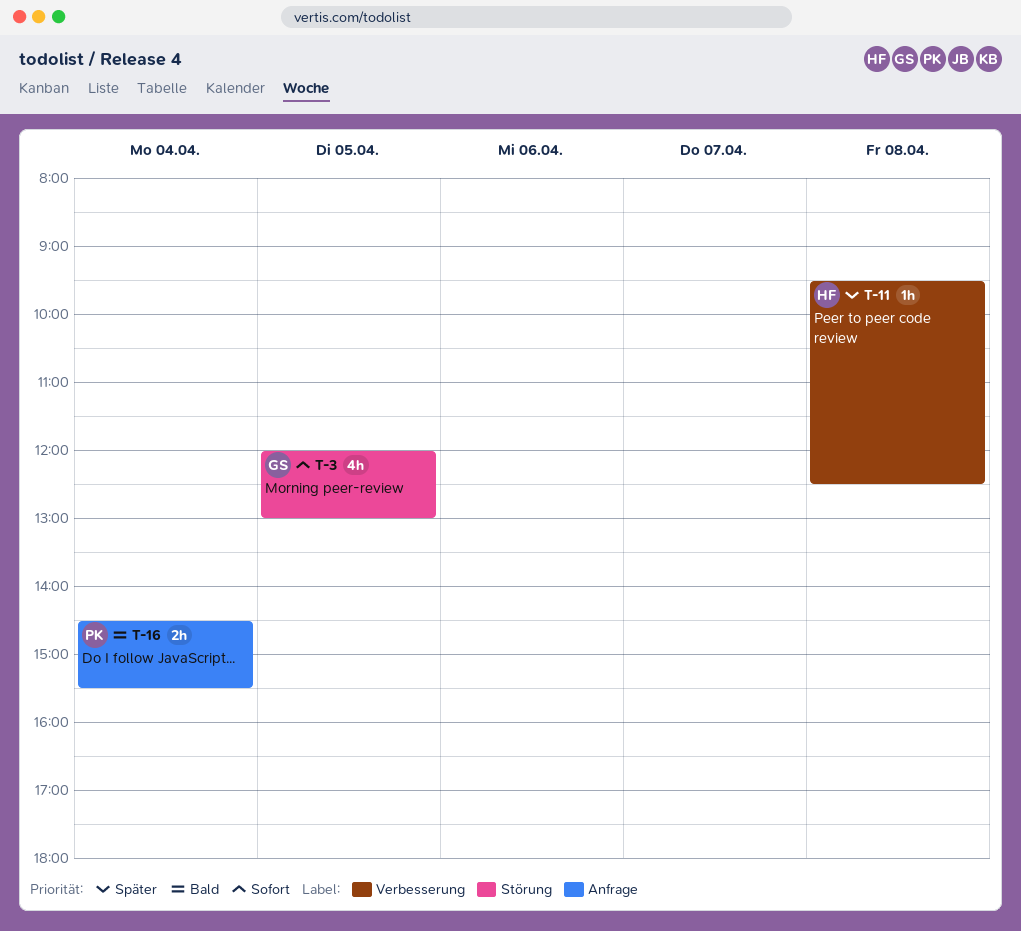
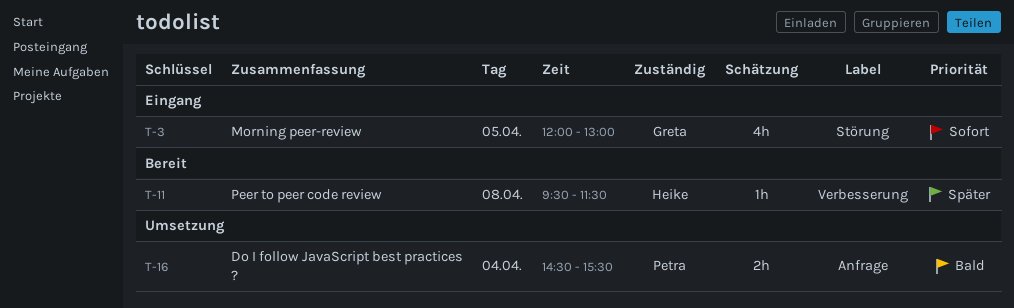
T-11, ends: 12:30 -> 11:30

